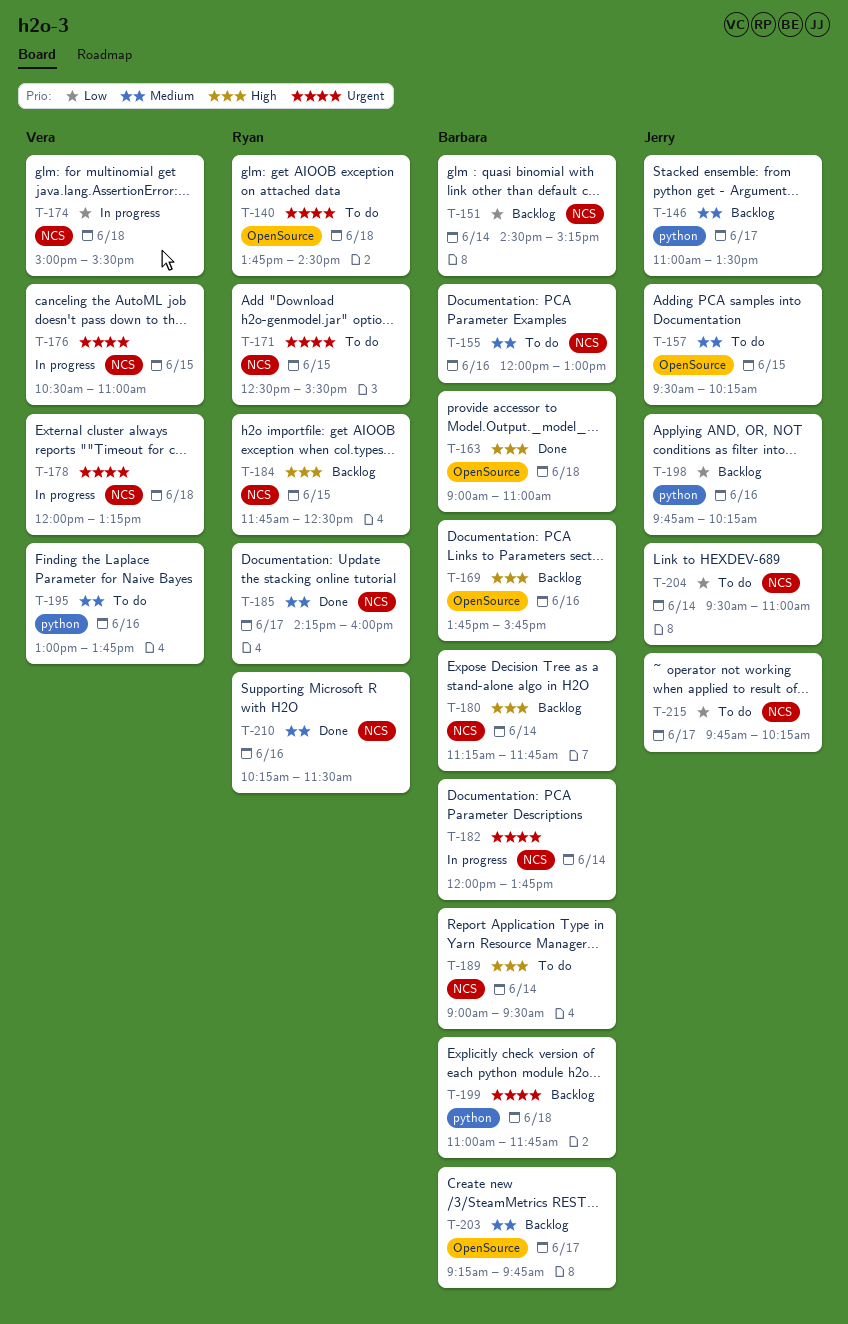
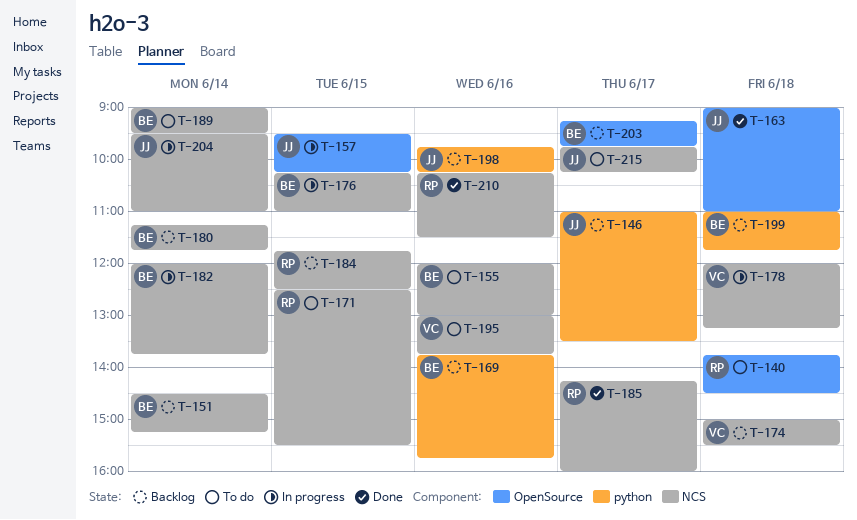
T-157, status: To do -> In progress
T-163, owner: Barbara -> Jerry
T-169, label: OpenSource -> python
T-174, status: In progress -> Backlog
T-176, owner: Vera -> Barbara
T-176, begins: 10:30 -> 10:15
T-195, label: python -> NCS
T-204, status: To do -> In progress

